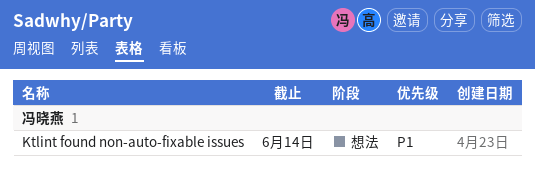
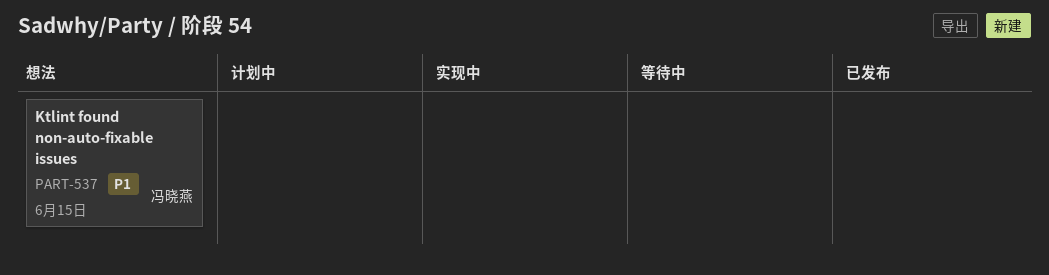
Ktlint found non-auto-fixable issues, due: Jun 14 -> Jun 15

